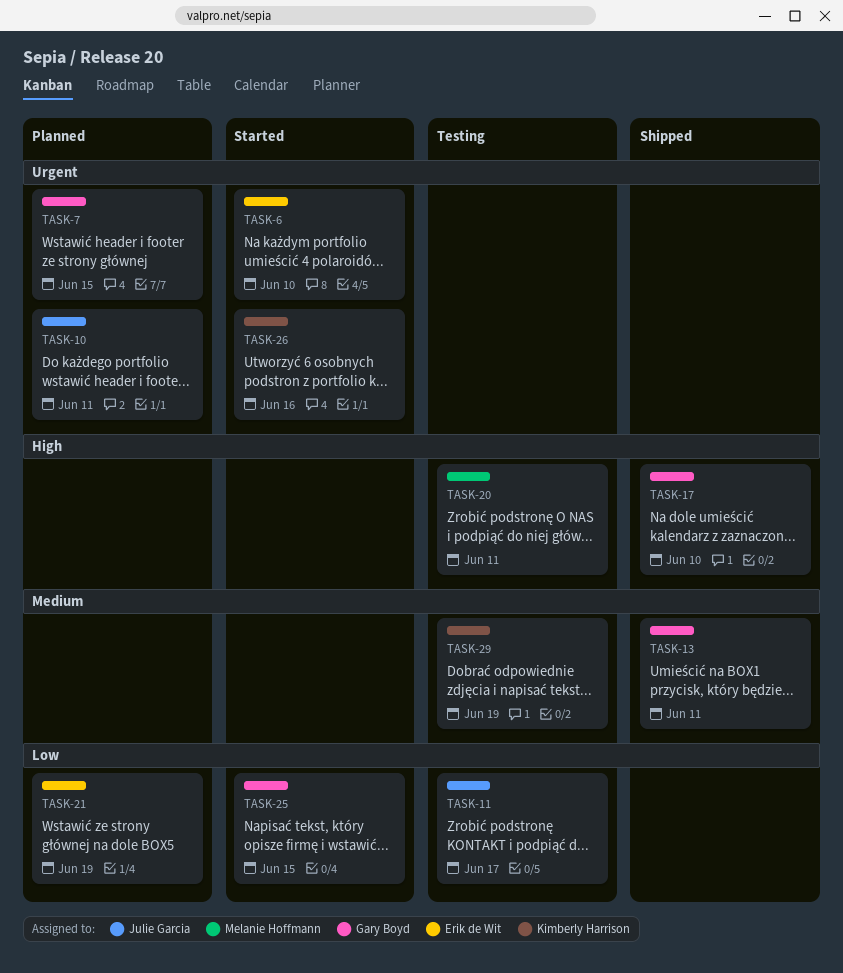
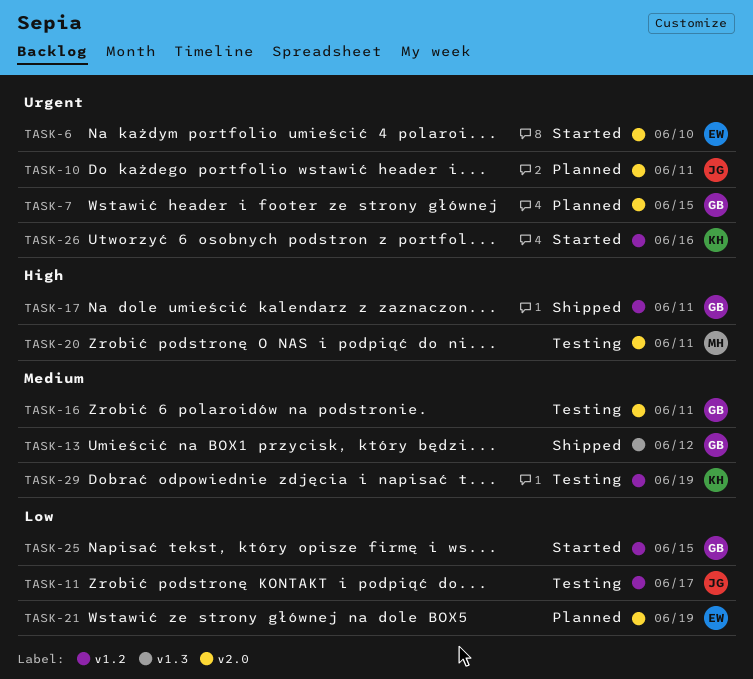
TASK-13, due: Jun 11 -> Jun 12
TASK-16: none -> present
TASK-17, due: Jun 10 -> Jun 11

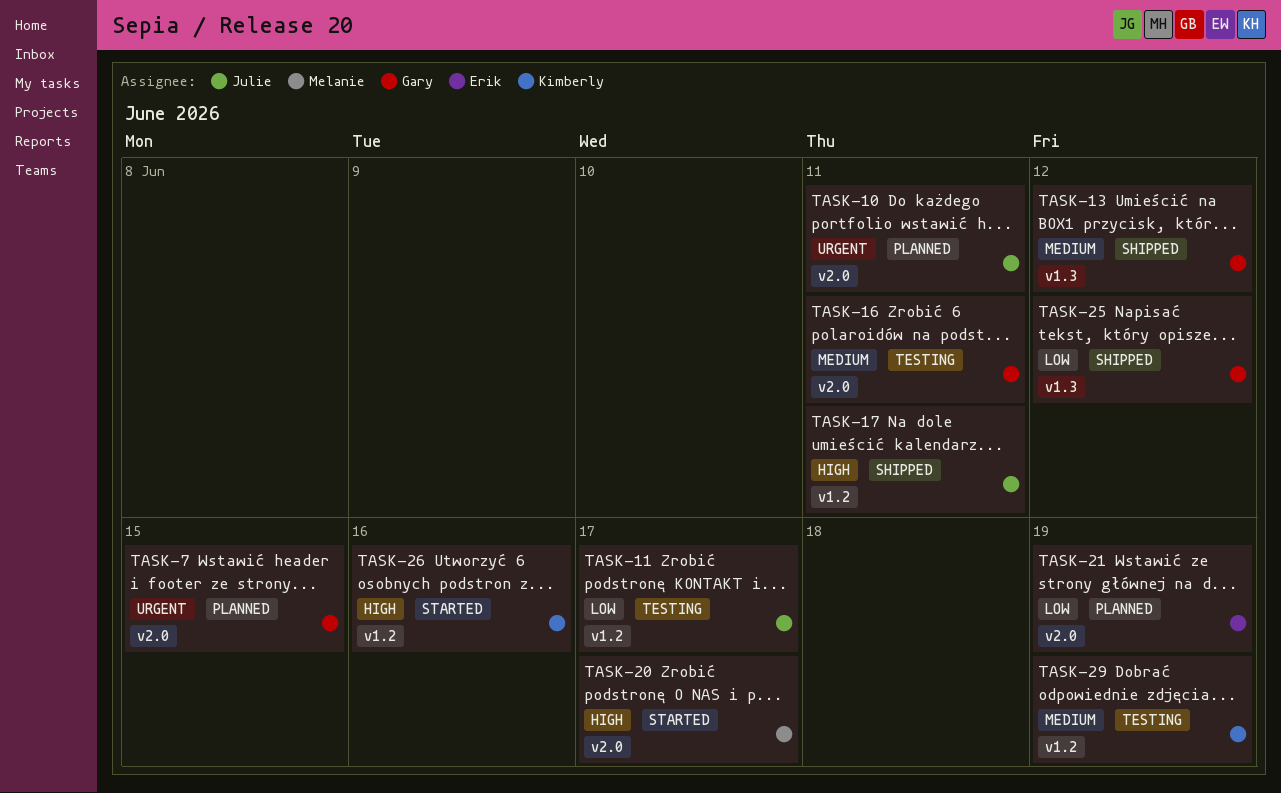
TASK-6: present -> none
TASK-17, owner: Gary -> Julie
TASK-20, status: Testing -> Started
TASK-20, due: Jun 11 -> Jun 17
TASK-25, status: Started -> Shipped
TASK-25, label: v1.2 -> v1.3
TASK-25, due: Jun 15 -> Jun 12
TASK-26, priority: Urgent -> High

